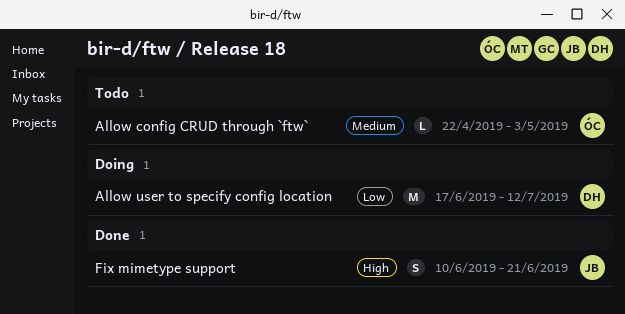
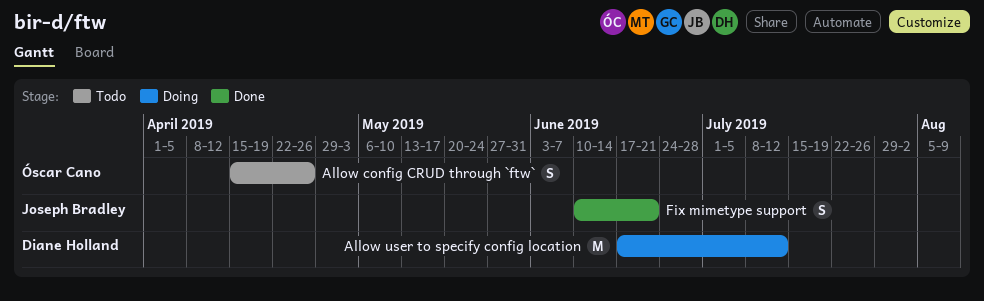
Allow config CRUD through `ftw`, estimate: L -> S
Allow config CRUD through `ftw`, start: Apr 22 -> Apr 15
Allow config CRUD through `ftw`, due: May 3 -> Apr 26

